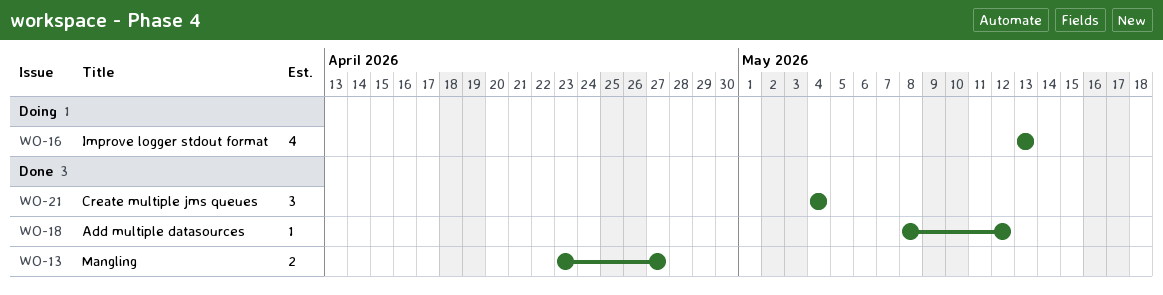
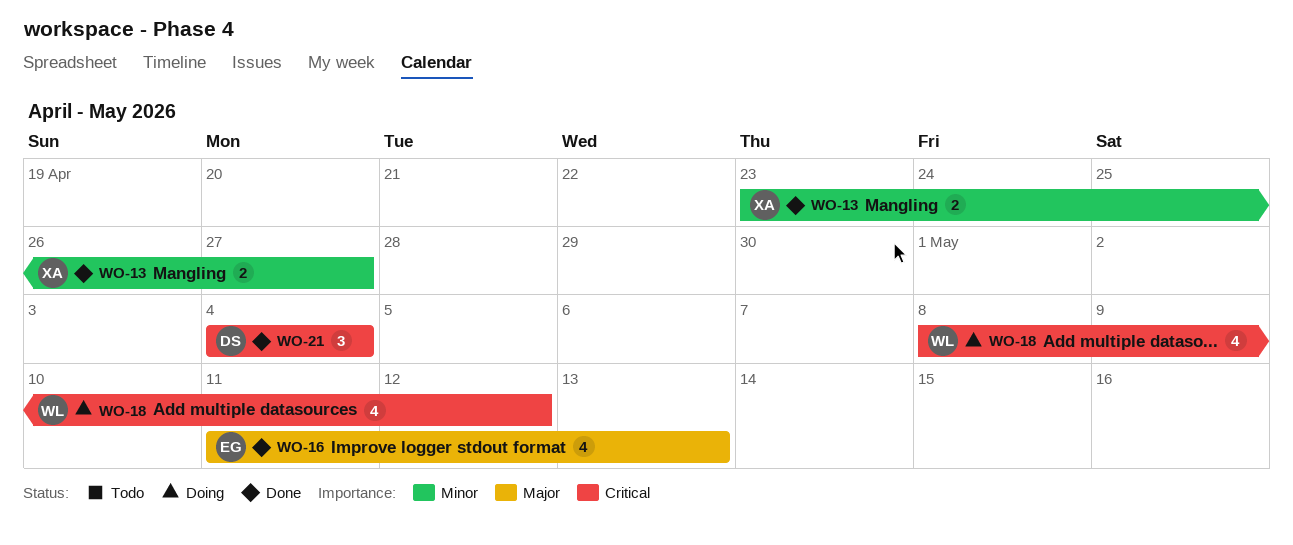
WO-16, status: Doing -> Done
WO-16, start: May 13 -> May 11
WO-18, status: Done -> Doing
WO-18, estimate: 1 -> 4

